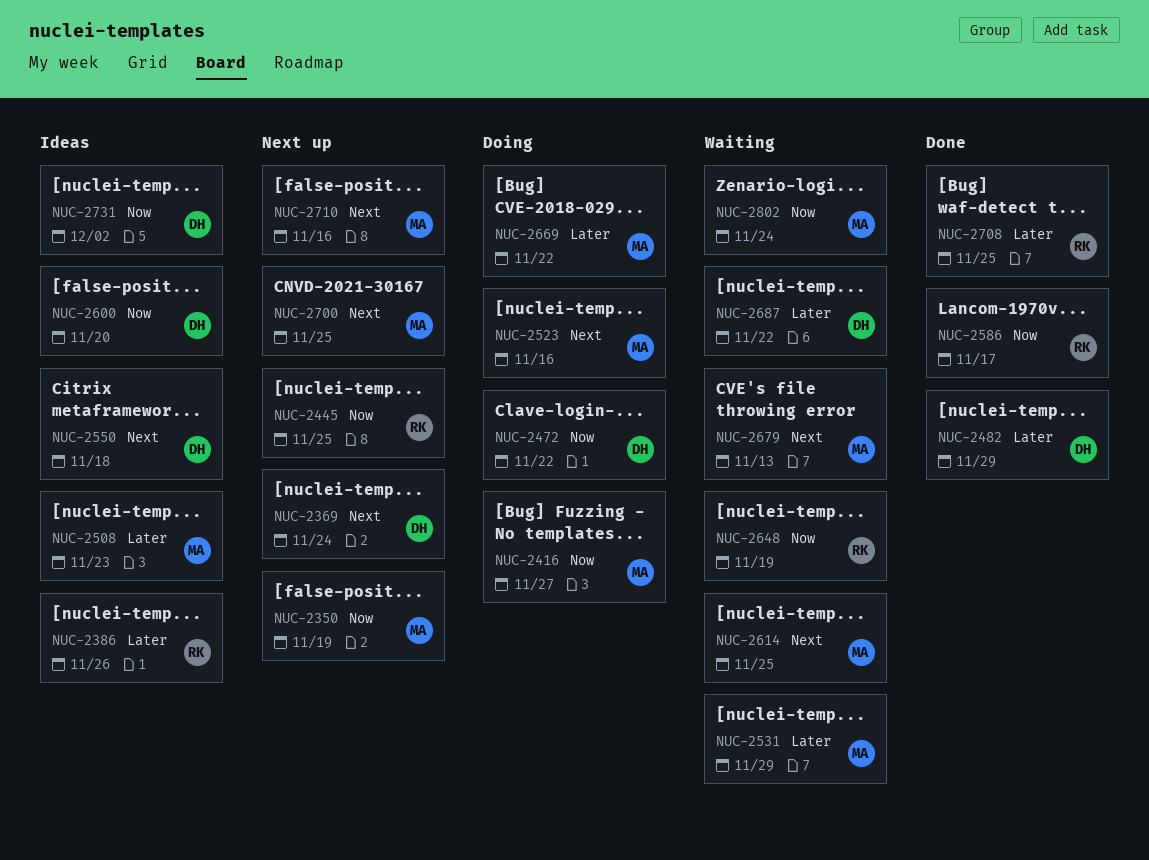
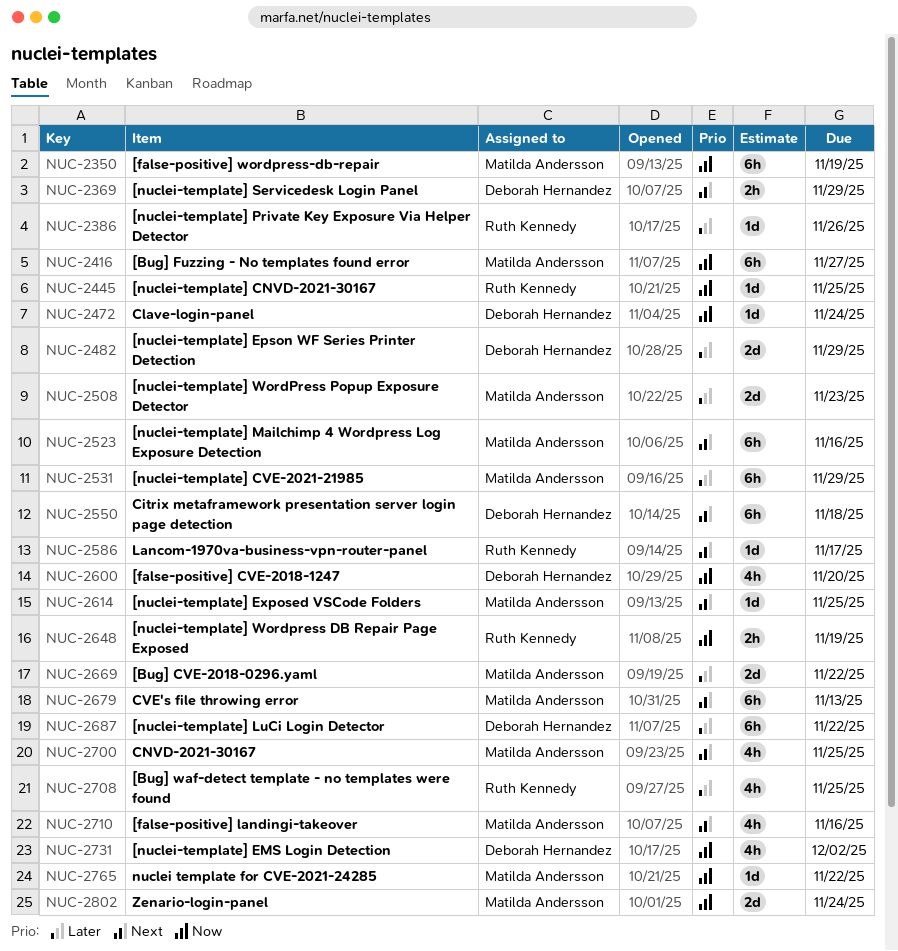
NUC-2369, due: Nov 24 -> Nov 29
NUC-2472, due: Nov 22 -> Nov 24
NUC-2586, priority: Now -> Next
NUC-2765: none -> present

